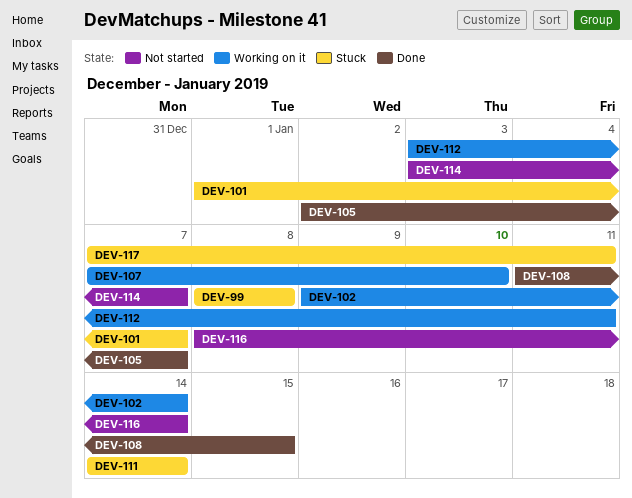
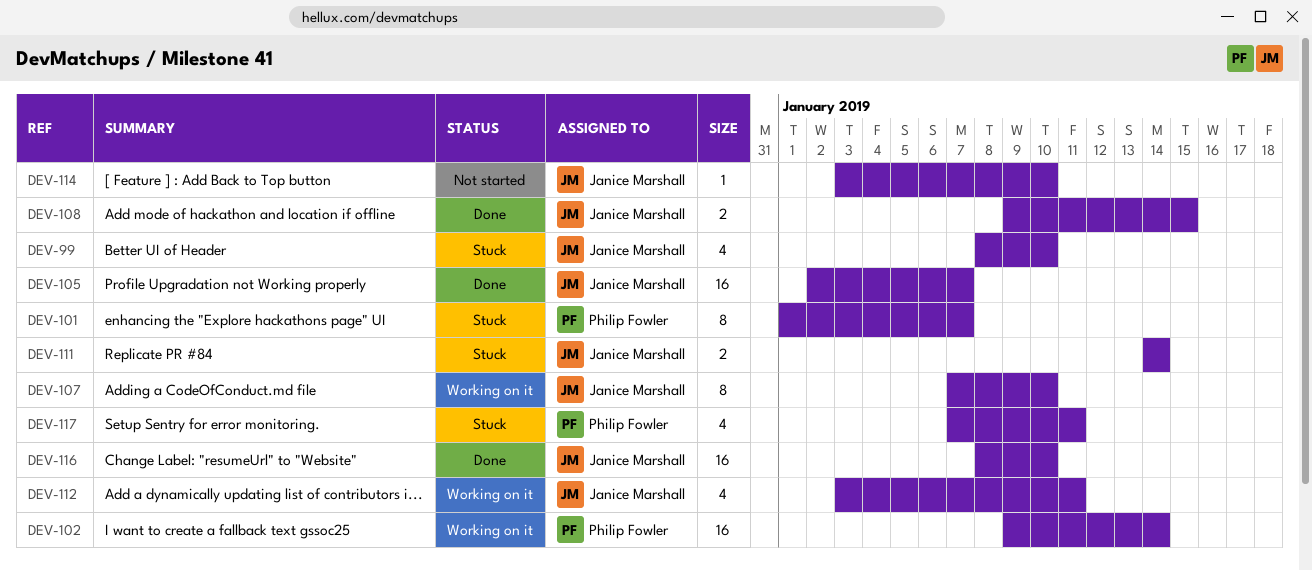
DEV-99, due: Jan 8 -> Jan 10
DEV-108, start: Jan 11 -> Jan 9
DEV-114, due: Jan 7 -> Jan 10
DEV-116, status: Not started -> Done
DEV-116, due: Jan 14 -> Jan 10

